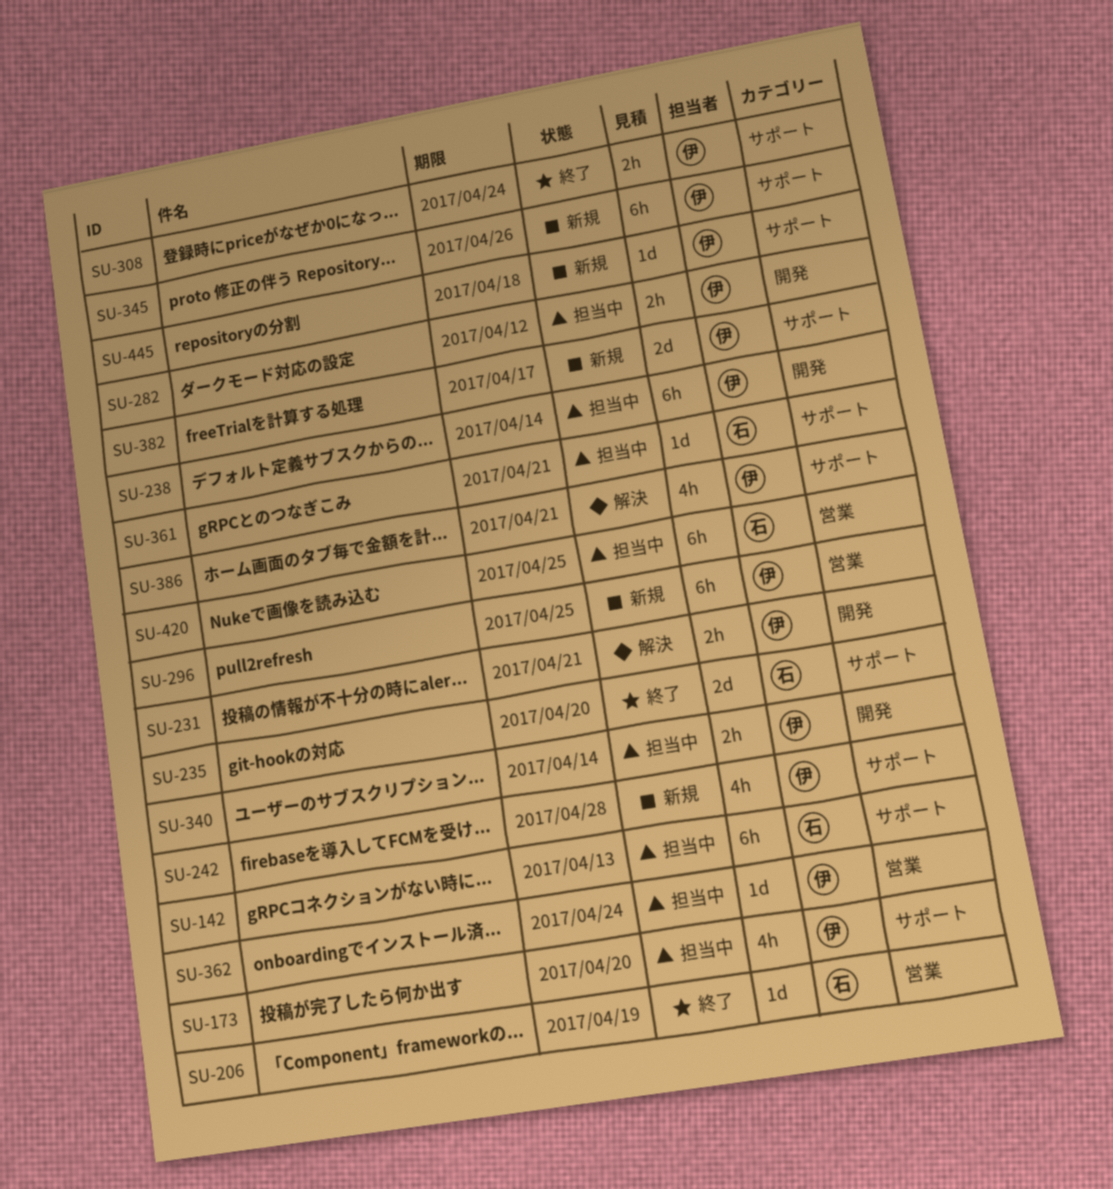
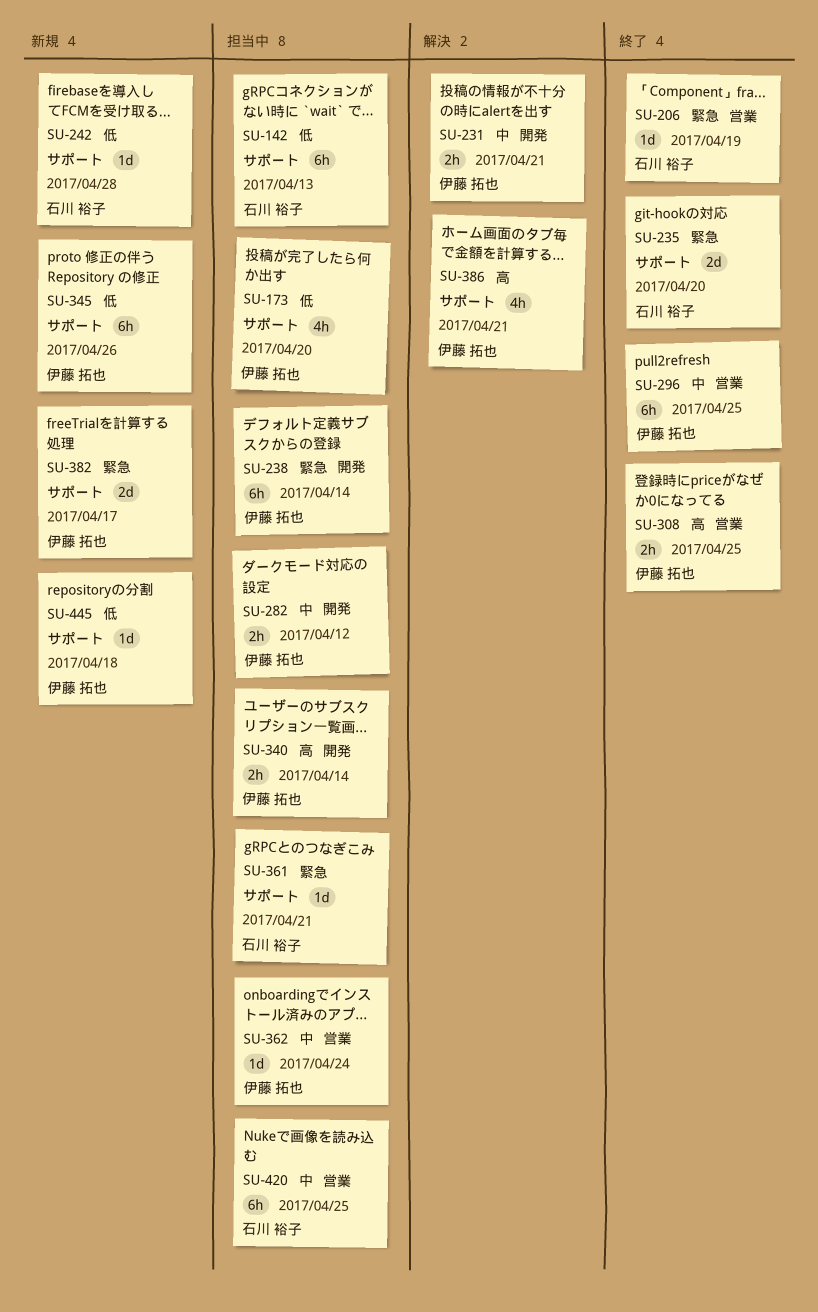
SU-242, owner: 伊藤 拓也 -> 石川 裕子
SU-242, estimate: 4h -> 1d
SU-296, status: 新規 -> 終了
SU-308, label: サポート -> 営業
SU-308, due: Apr 24 -> Apr 25

